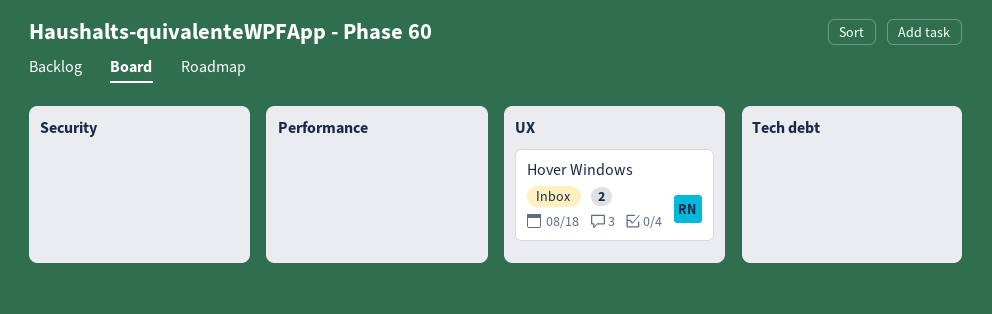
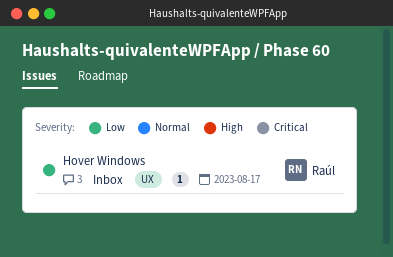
Hover Windows, estimate: 2 -> 1
Hover Windows, due: Aug 18 -> Aug 17

